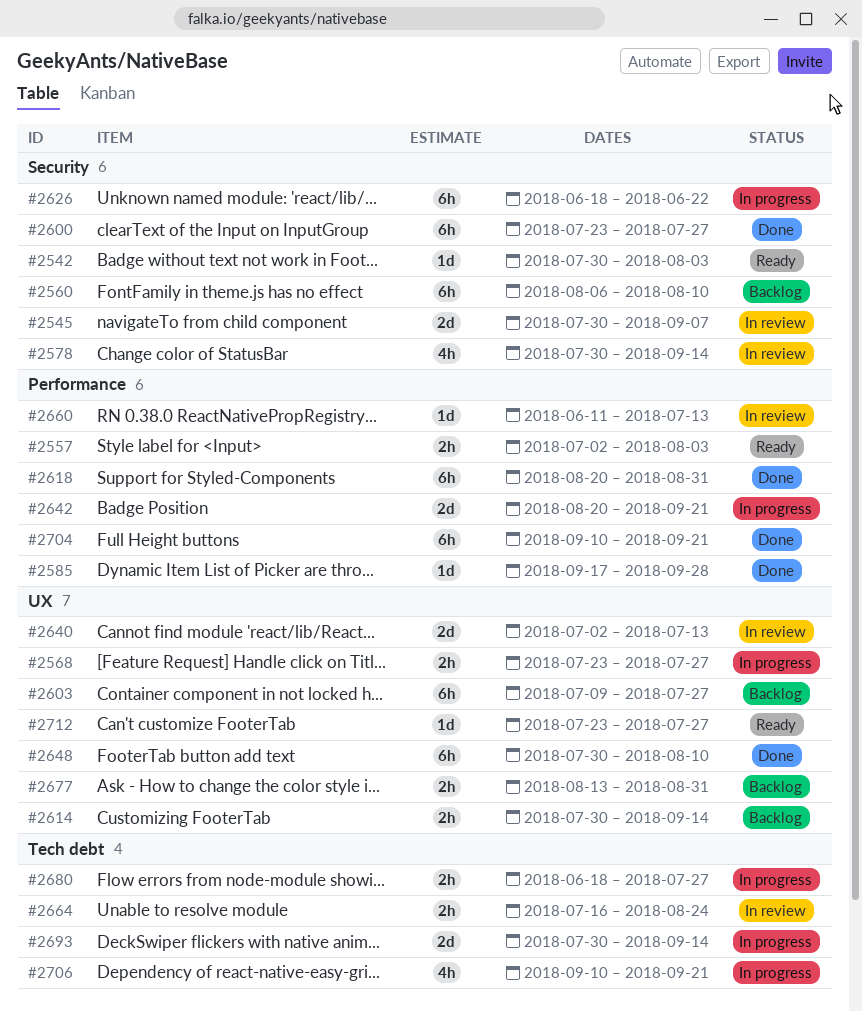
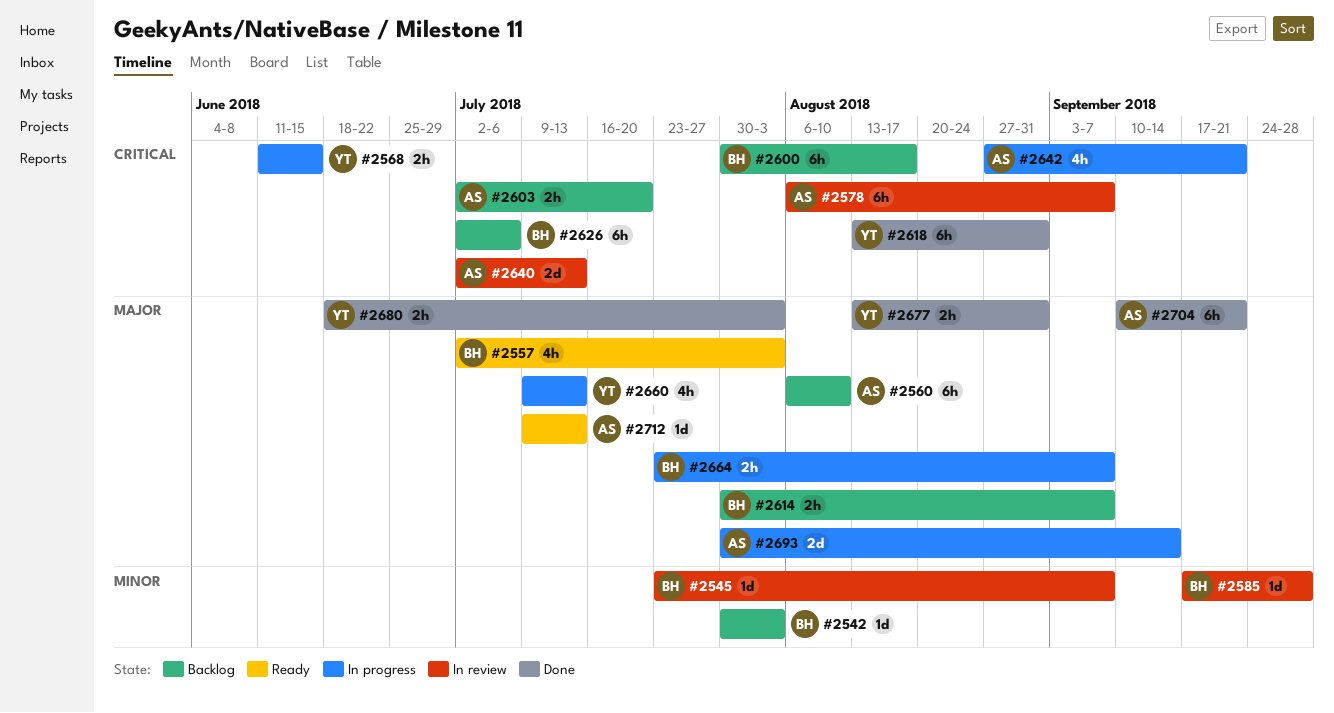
#2542, status: Ready -> Backlog
#2545, estimate: 2d -> 1d
#2545, start: Jul 30 -> Jul 23
#2557, estimate: 2h -> 4h
#2568, start: Jul 23 -> Jun 11
#2568, due: Jul 27 -> Jun 15
#2578, estimate: 4h -> 6h
#2578, start: Jul 30 -> Aug 6
#2578, due: Sep 14 -> Sep 7
#2585, status: Done -> In review
#2600, status: Done -> Backlog
#2600, start: Jul 23 -> Jul 30
#2600, due: Jul 27 -> Aug 17
#2603, estimate: 6h -> 2h
#2603, start: Jul 9 -> Jul 2
#2603, due: Jul 27 -> Jul 20
#2614, due: Sep 14 -> Sep 7
#2618, start: Aug 20 -> Aug 13
#2626, status: In progress -> Backlog
#2626, start: Jun 18 -> Jul 2
#2626, due: Jun 22 -> Jul 6
#2642, estimate: 2d -> 4h
#2642, start: Aug 20 -> Aug 27
#2648: present -> none
#2660, status: In review -> In progress
#2660, estimate: 1d -> 4h
#2660, start: Jun 11 -> Jul 9
#2664, status: In review -> In progress
#2664, start: Jul 16 -> Jul 23
#2664, due: Aug 24 -> Sep 7
#2677, status: Backlog -> Done
#2680, status: In progress -> Done
#2680, due: Jul 27 -> Aug 3
#2706: present -> none
#2712, start: Jul 23 -> Jul 9
#2712, due: Jul 27 -> Jul 13

